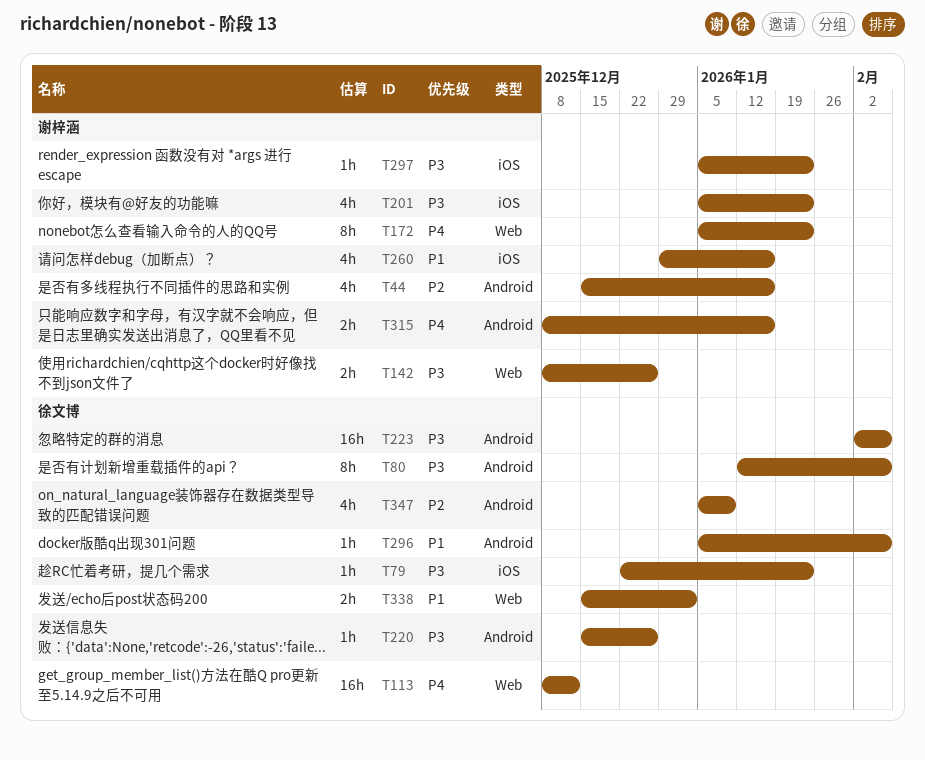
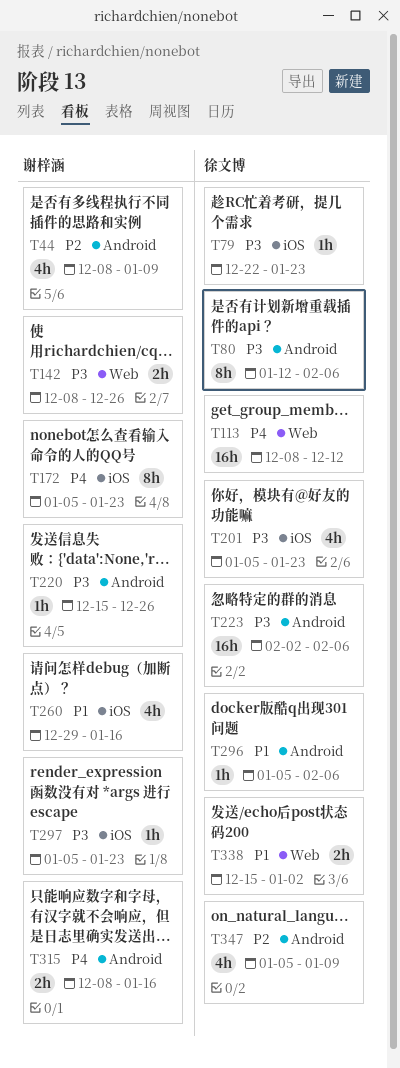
T44, start: Dec 15 -> Dec 8
T44, due: Jan 16 -> Jan 9
T172, label: Web -> iOS
T201, owner: 谢梓涵 -> 徐文博
T220, owner: 徐文博 -> 谢梓涵

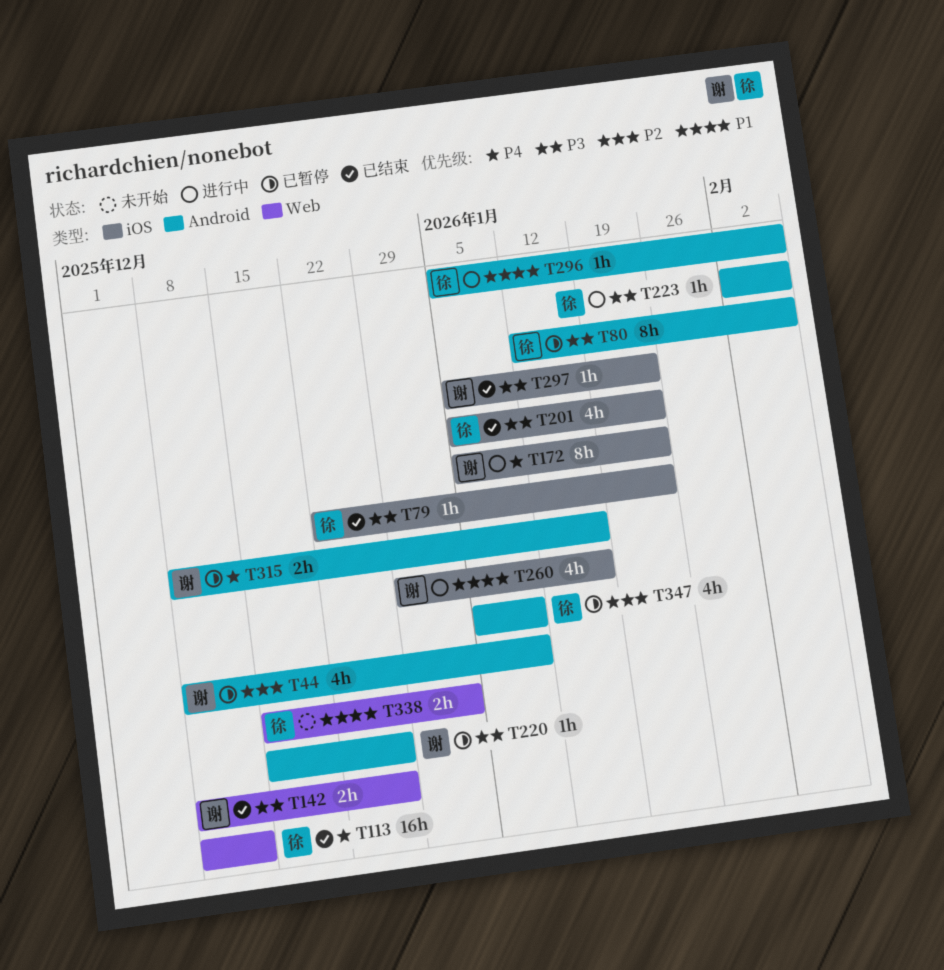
T223, estimate: 16h -> 1h

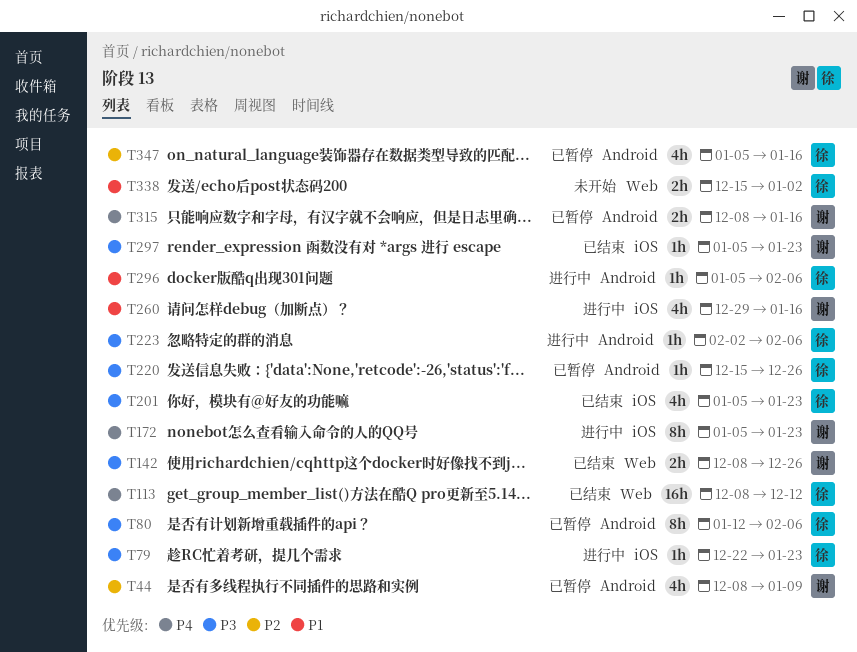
T79, status: 已结束 -> 进行中
T220, owner: 谢 -> 徐
T347, due: Jan 9 -> Jan 16

